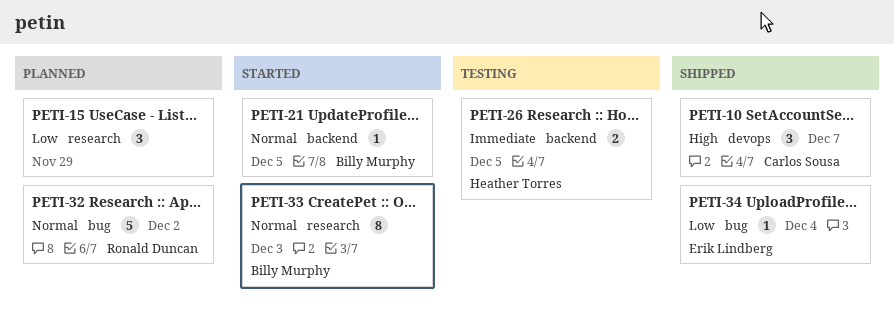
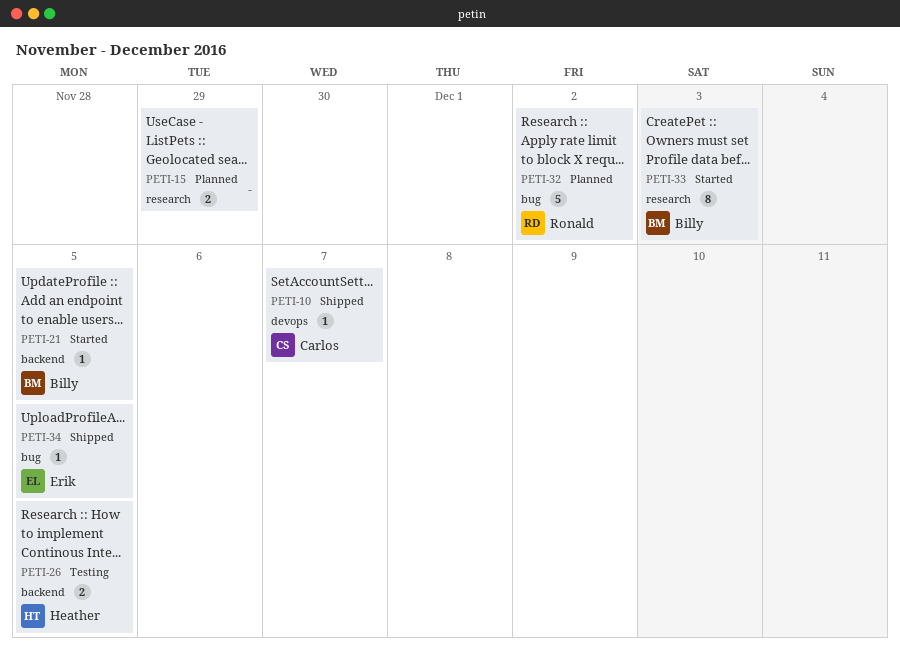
PETI-10, estimate: 3 -> 1
PETI-15, estimate: 3 -> 2
PETI-34, due: Dec 4 -> Dec 5

